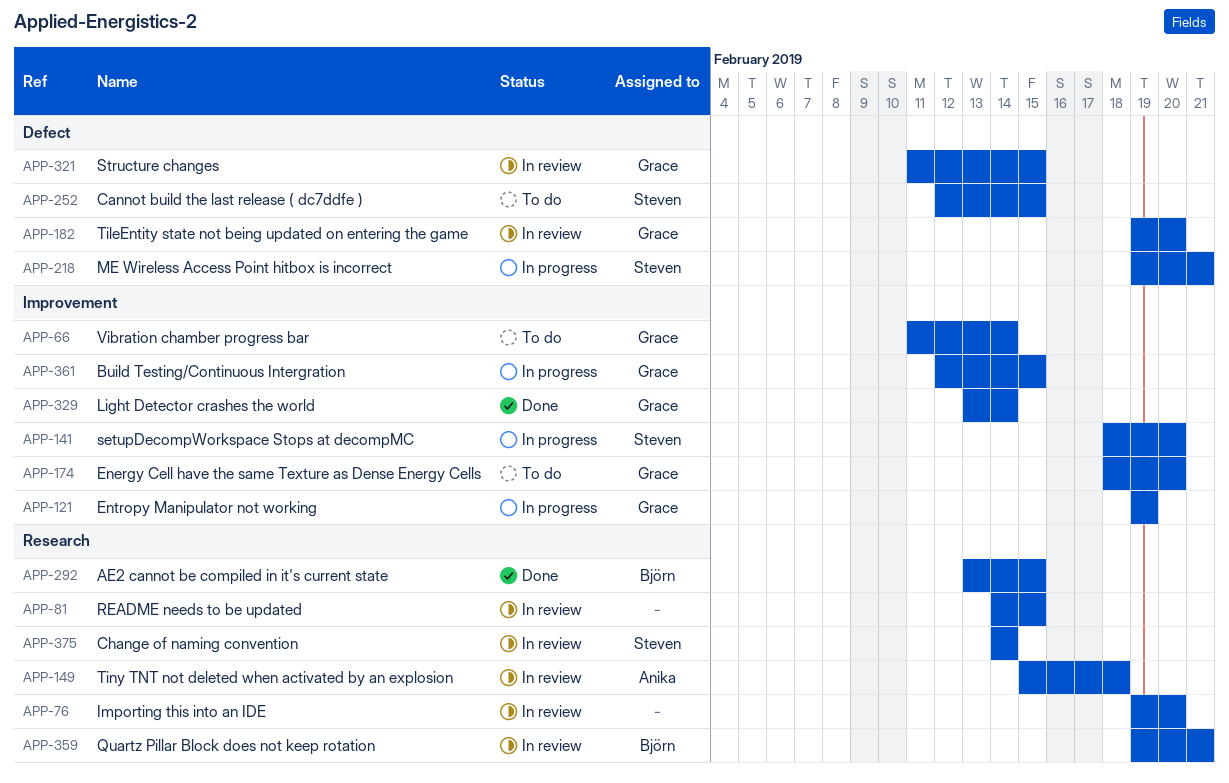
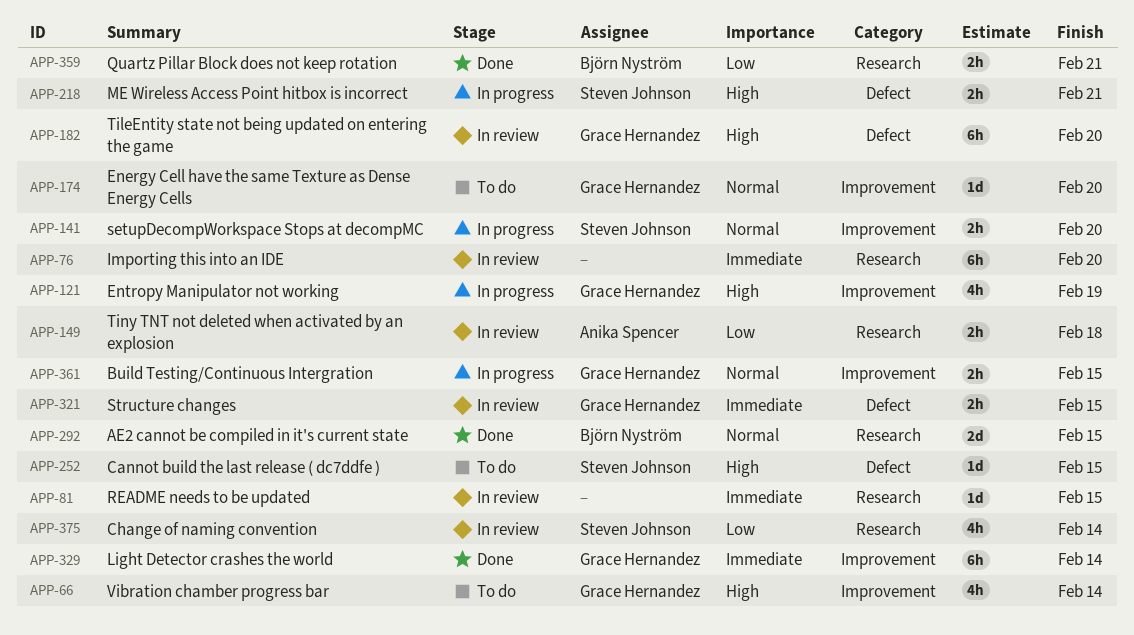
APP-359, status: In review -> Done

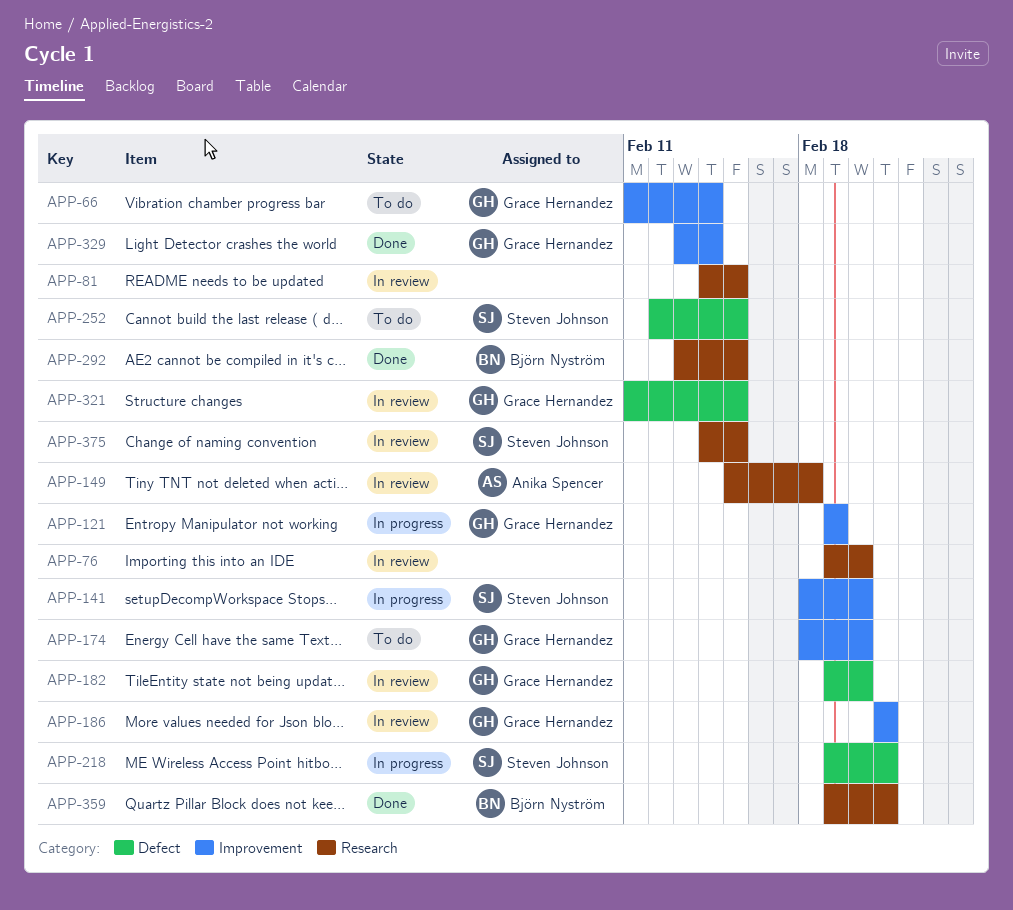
APP-186: none -> present
APP-361: present -> none
APP-375, due: Feb 14 -> Feb 15

